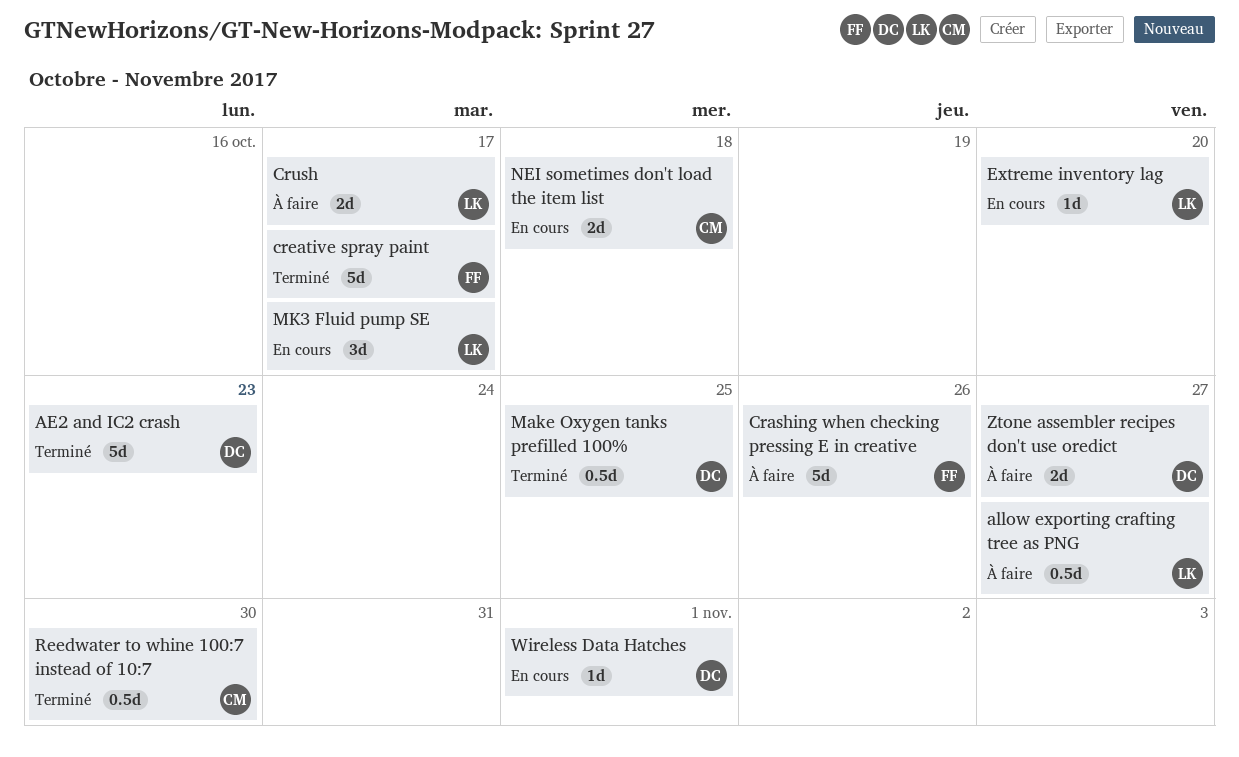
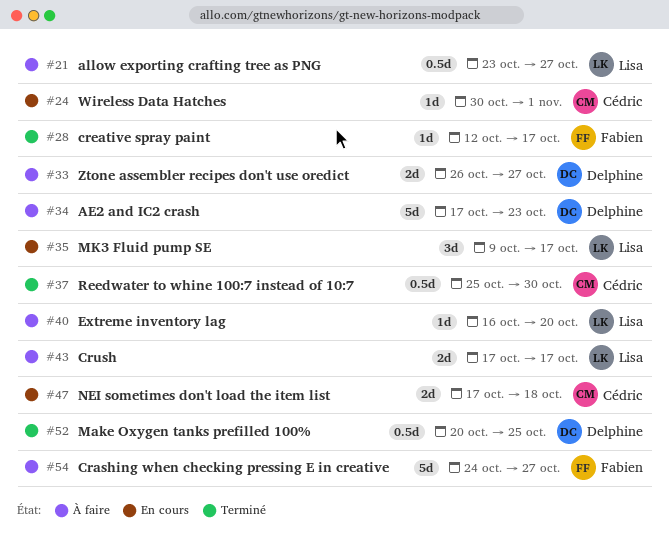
AE2 and IC2 crash, status: Terminé -> À faire
Crashing when checking pressing E in creative, due: Oct 26 -> Oct 27
creative spray paint, estimate: 5d -> 1d
Extreme inventory lag, status: En cours -> À faire
Wireless Data Hatches, owner: Delphine -> Cédric

